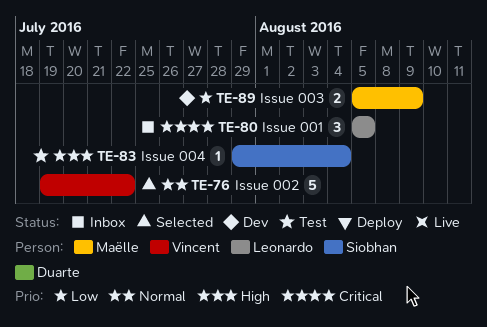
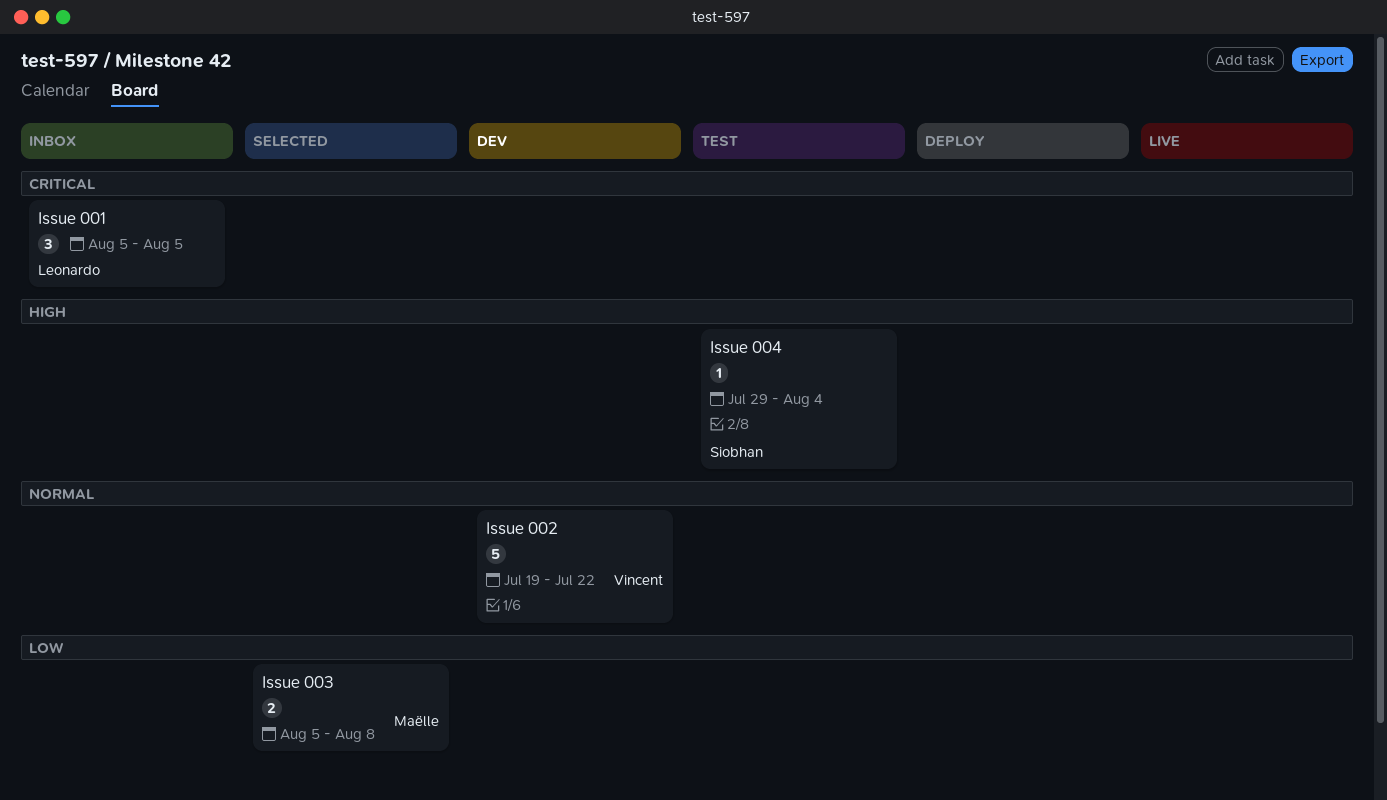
Issue 002, status: Selected -> Dev
Issue 003, status: Dev -> Selected
Issue 003, due: Aug 9 -> Aug 8

